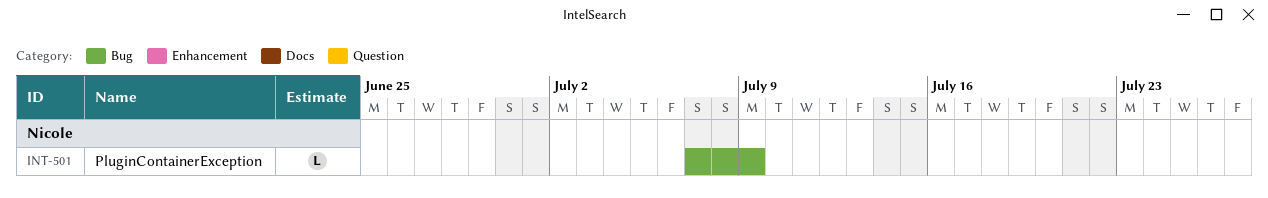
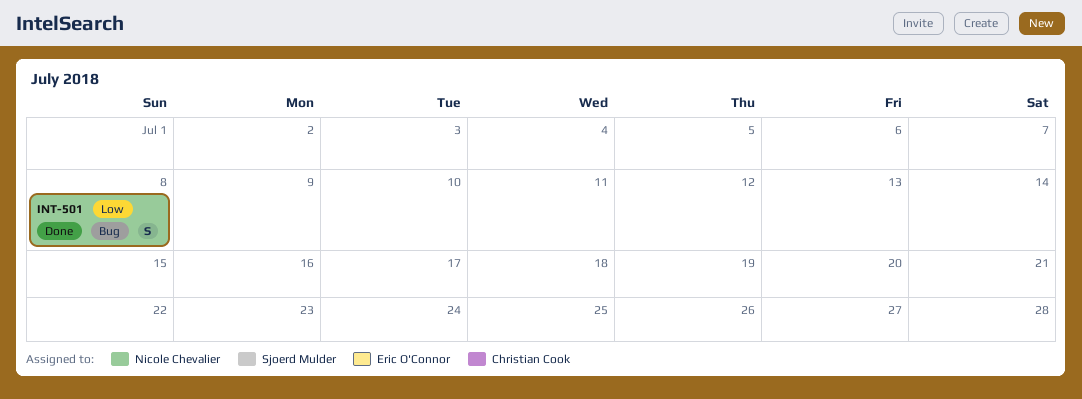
INT-501, estimate: L -> S
INT-501, due: Jul 9 -> Jul 8

